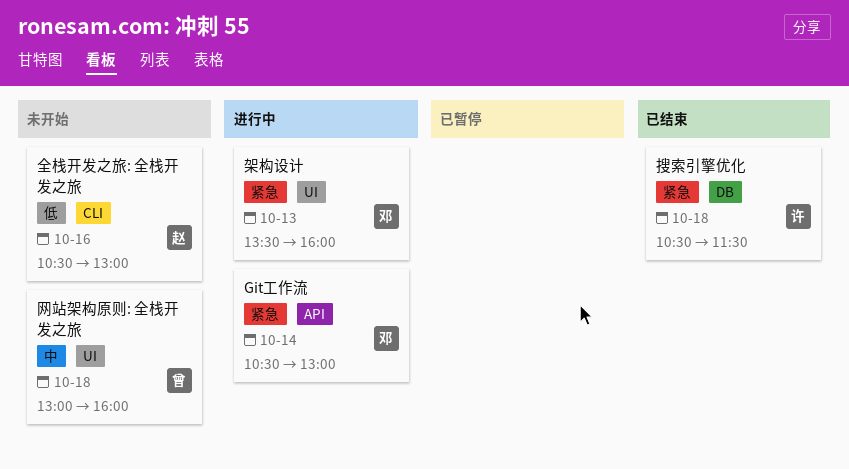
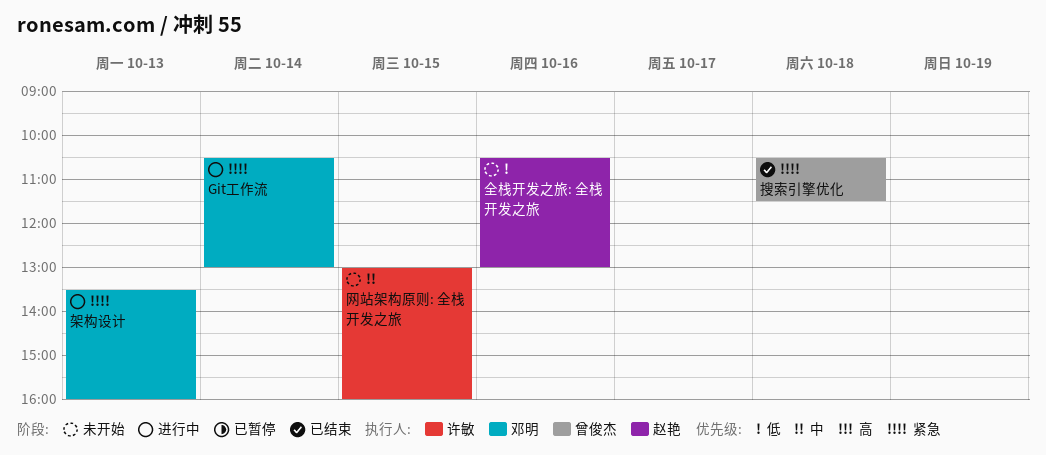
搜索引擎优化, owner: 许敏 -> 曾俊杰
网站架构原则: 全栈开发之旅, owner: 曾俊杰 -> 许敏
网站架构原则: 全栈开发之旅, day: Oct 18 -> Oct 15

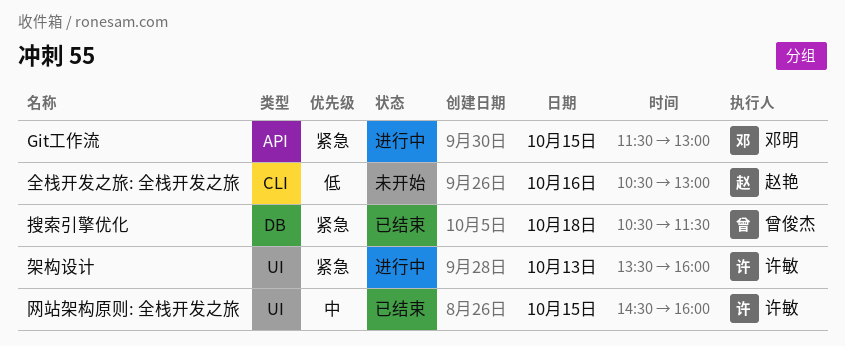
Git工作流, day: Oct 14 -> Oct 15
Git工作流, begins: 10:30 -> 11:30
架构设计, owner: 邓明 -> 许敏
网站架构原则: 全栈开发之旅, status: 未开始 -> 已结束
网站架构原则: 全栈开发之旅, begins: 13:00 -> 14:30

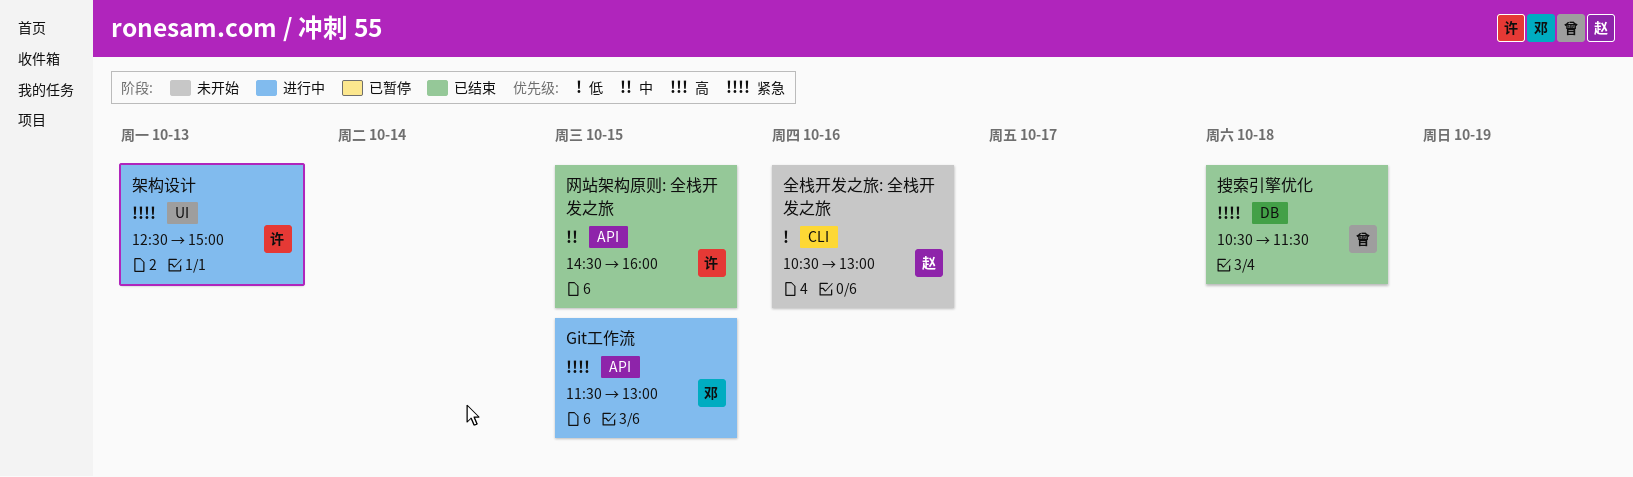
架构设计, begins: 13:30 -> 12:30
架构设计, ends: 16:00 -> 15:00
网站架构原则: 全栈开发之旅, label: UI -> API

